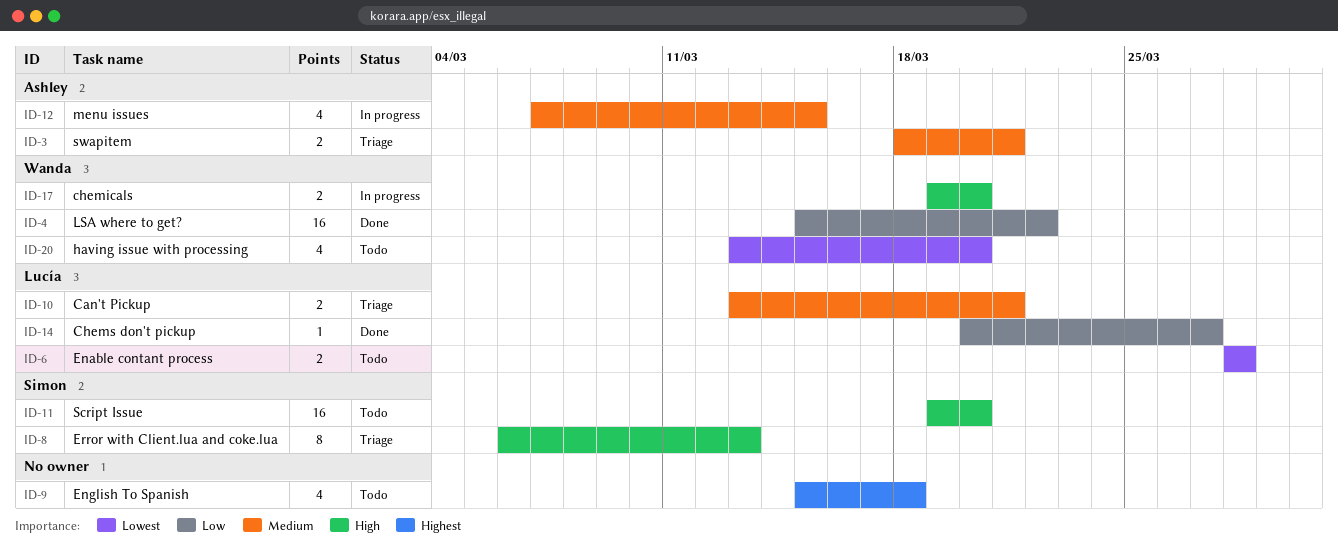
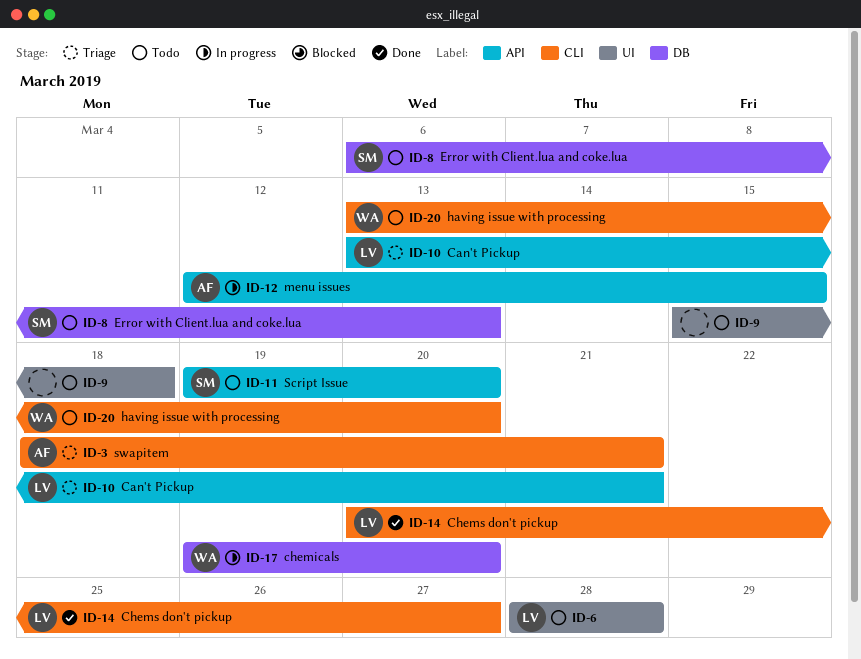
ID-4: present -> none
ID-8, status: Triage -> Todo
ID-12, start: Mar 7 -> Mar 12

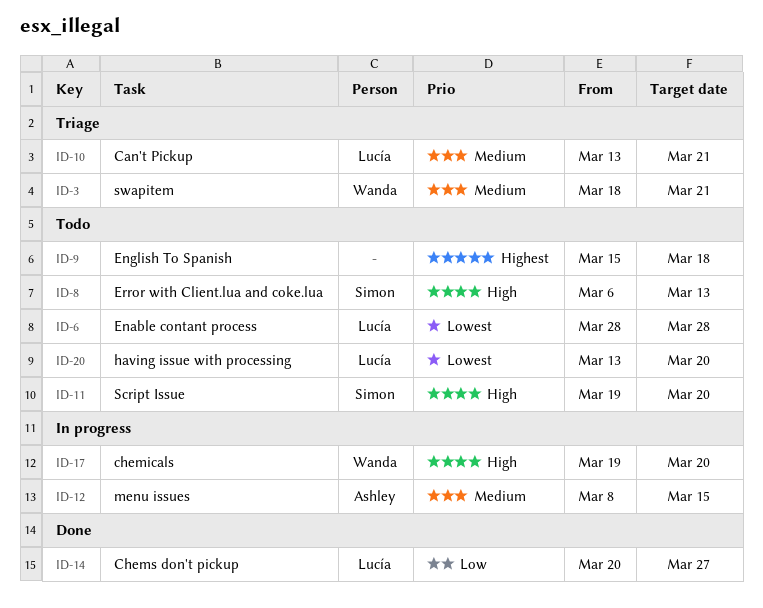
ID-3, owner: Ashley -> Wanda
ID-12, start: Mar 12 -> Mar 8
ID-20, owner: Wanda -> Lucía

